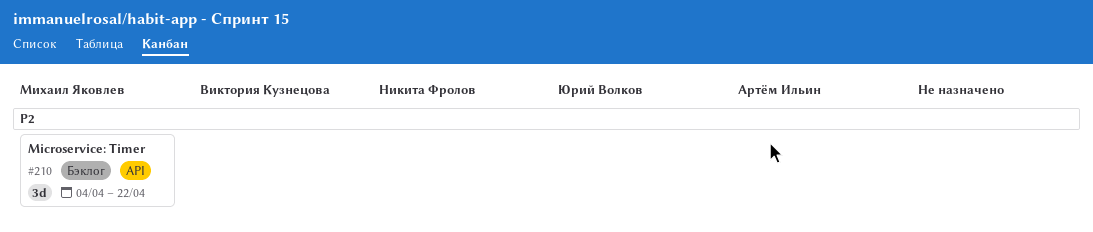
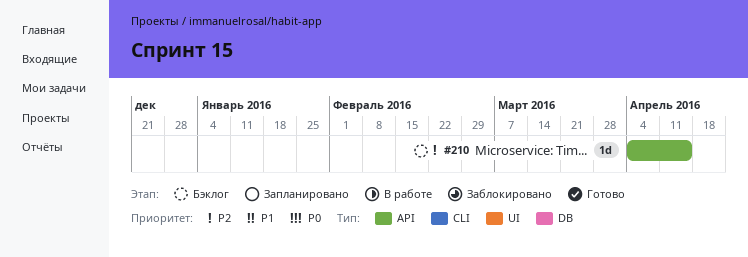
#210, estimate: 3d -> 1d
#210, due: Apr 22 -> Apr 15

